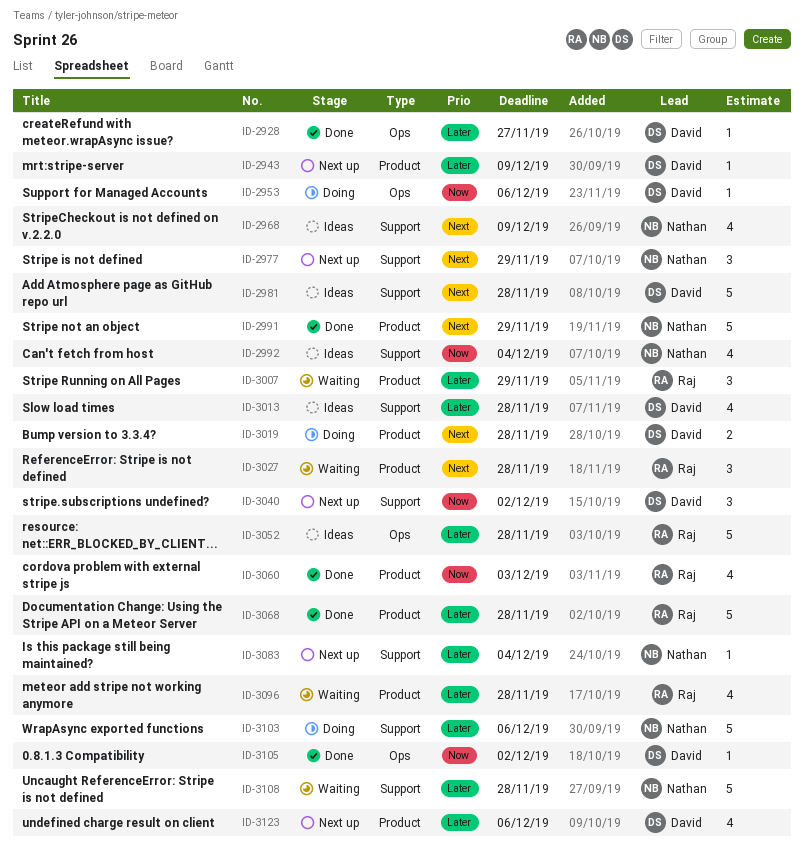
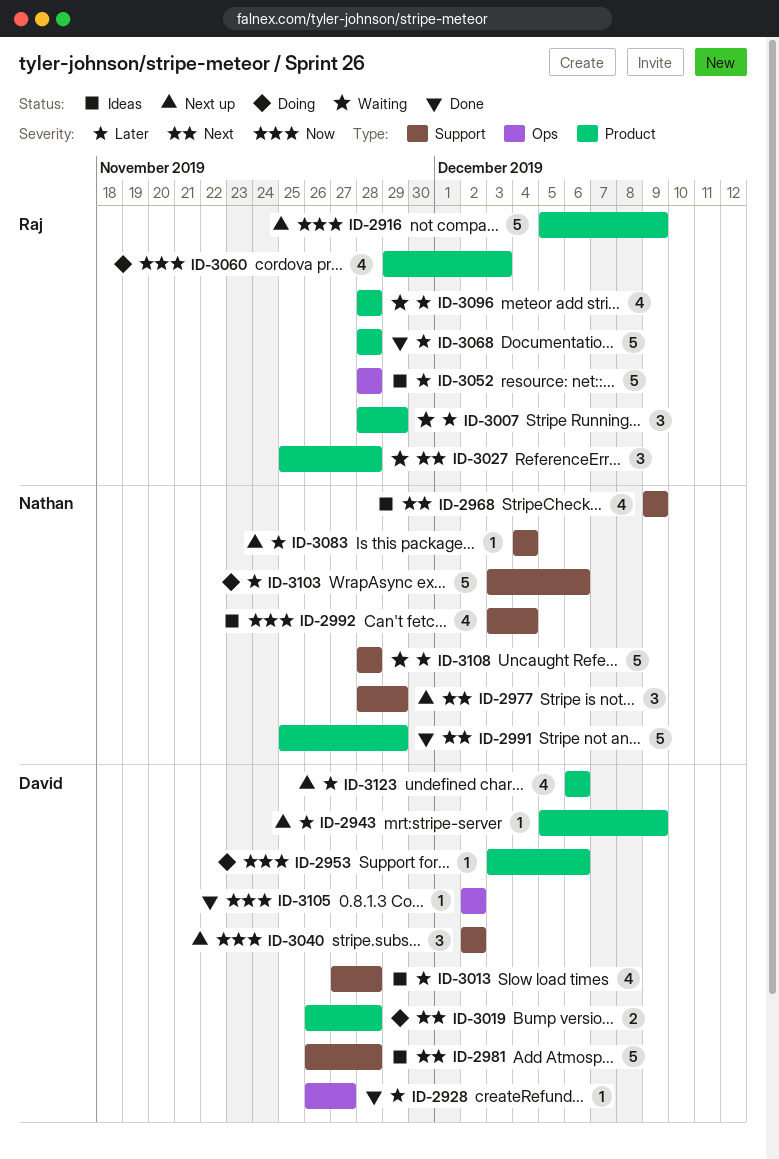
ID-2916: none -> present
ID-2953, label: Ops -> Product
ID-3060, status: Done -> Doing

